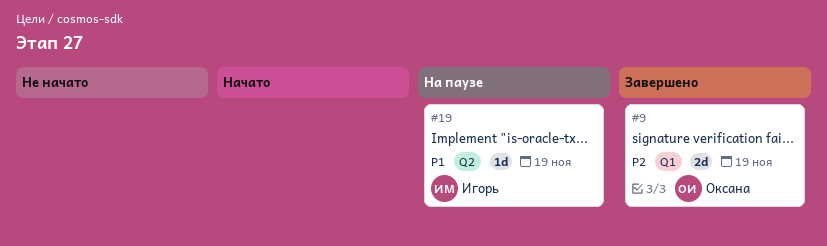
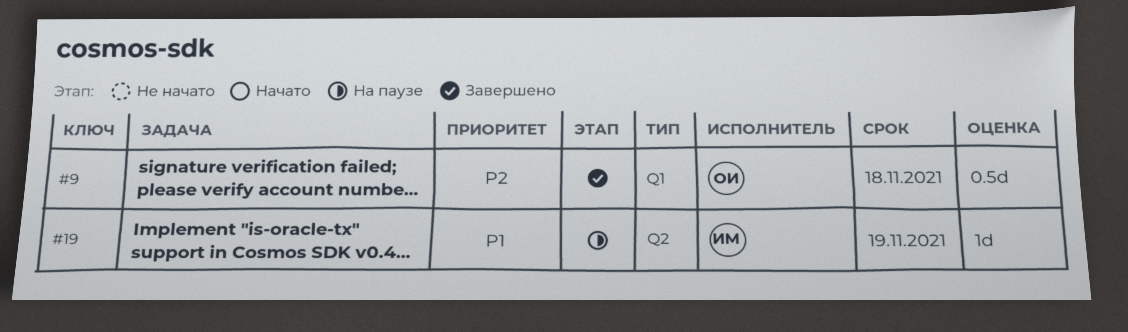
#9, estimate: 2d -> 0.5d
#9, due: Nov 19 -> Nov 18

